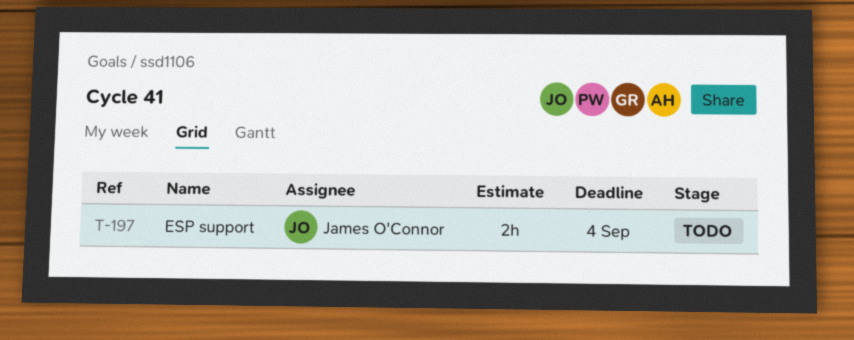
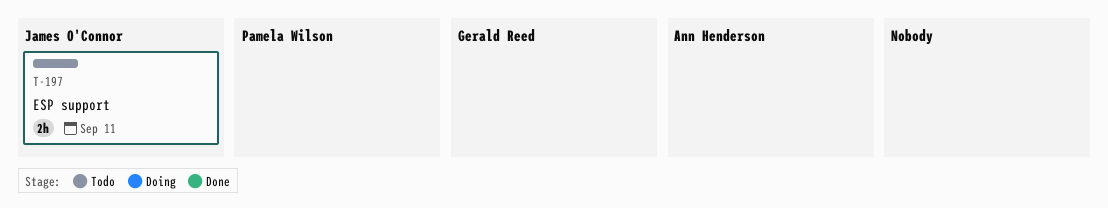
T-197, due: Sep 4 -> Sep 11

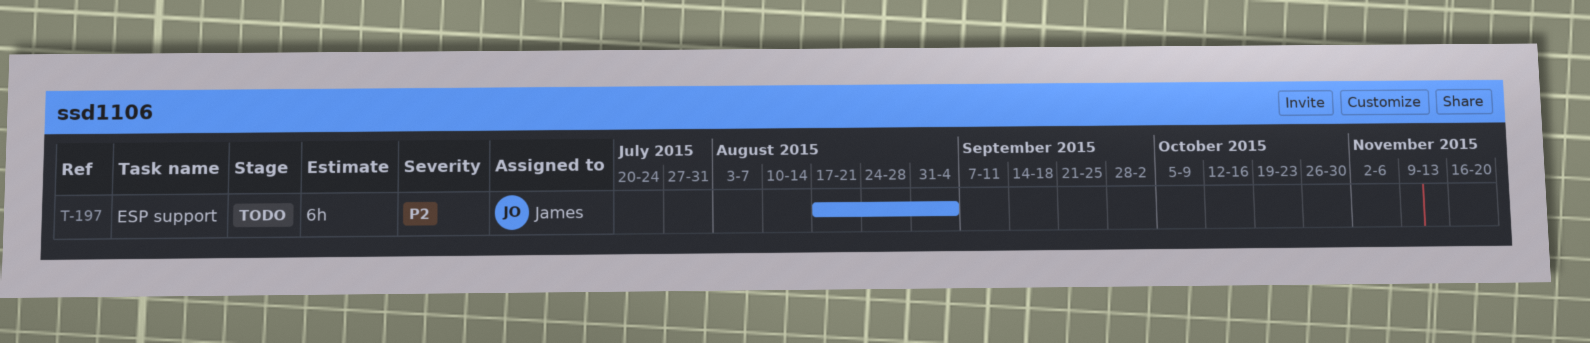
T-197, estimate: 2h -> 6h
T-197, due: Sep 11 -> Sep 4

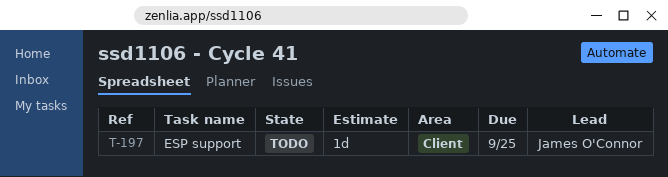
T-197, estimate: 6h -> 1d
T-197, due: Sep 4 -> Sep 25

